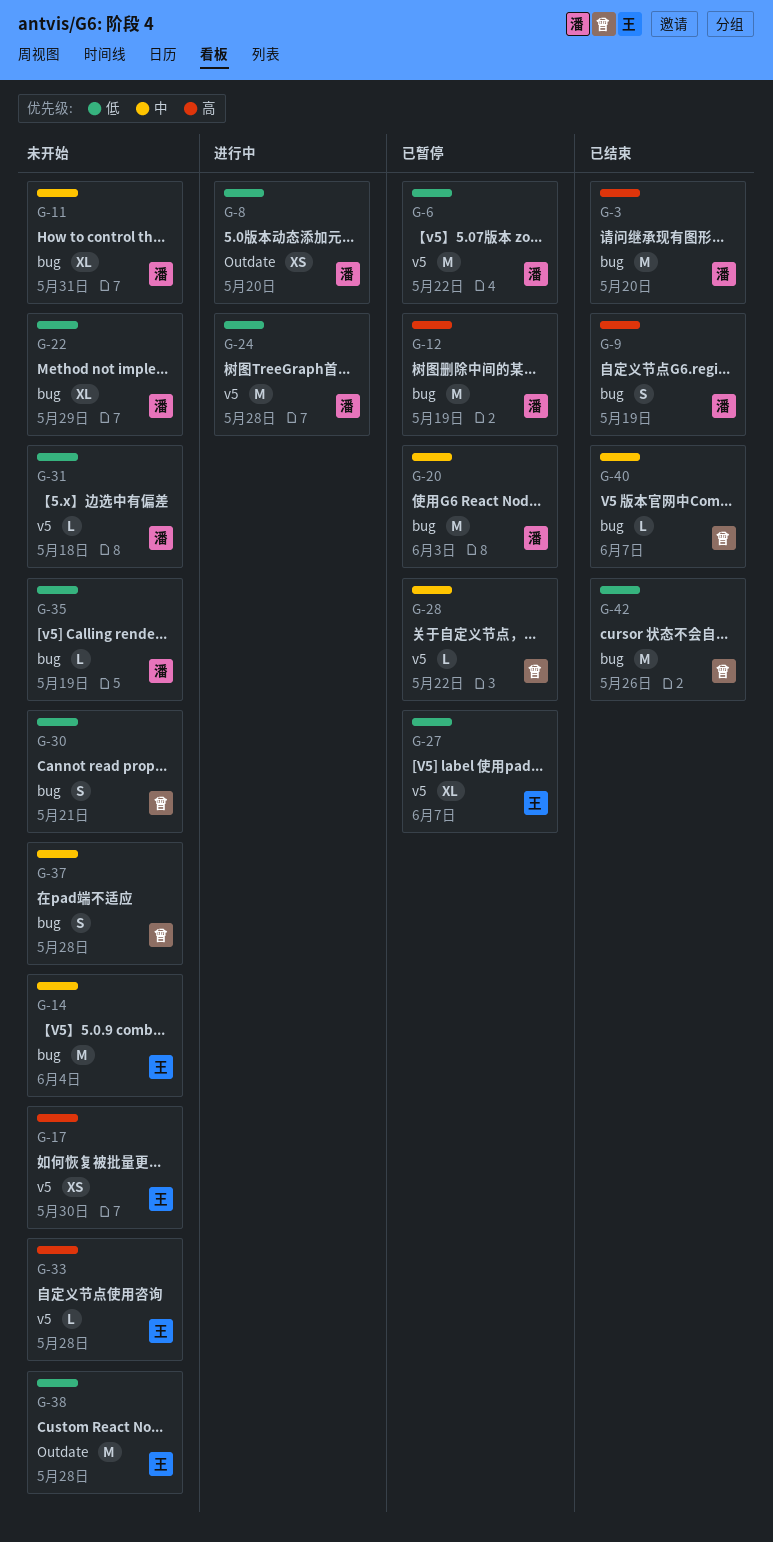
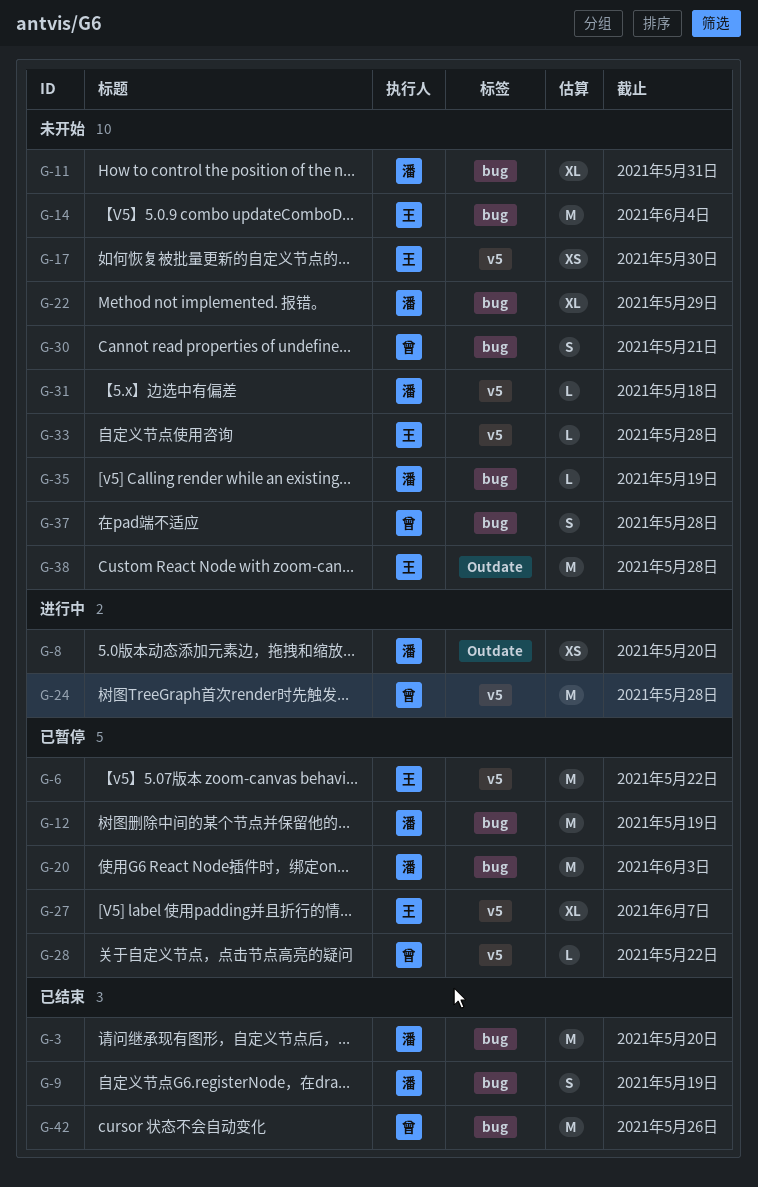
G-6, owner: 潘 -> 王
G-24, owner: 潘 -> 曾
G-40: present -> none

